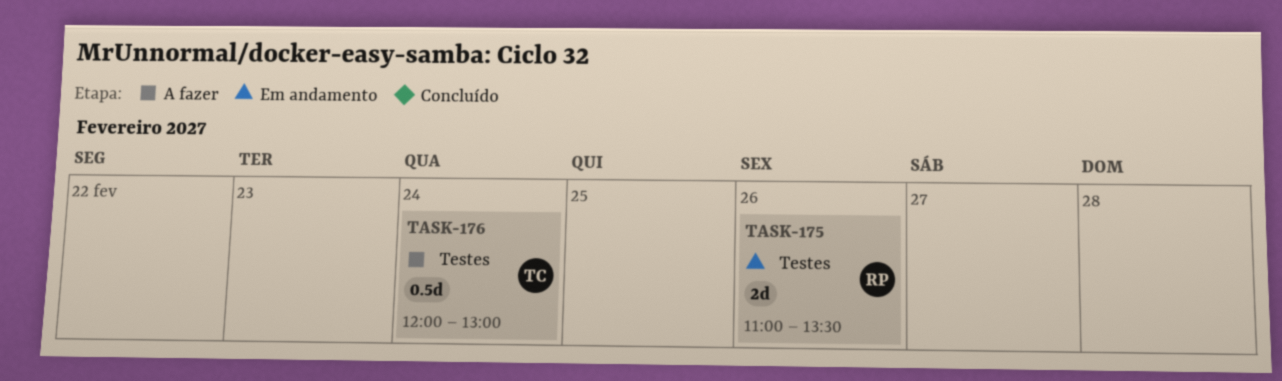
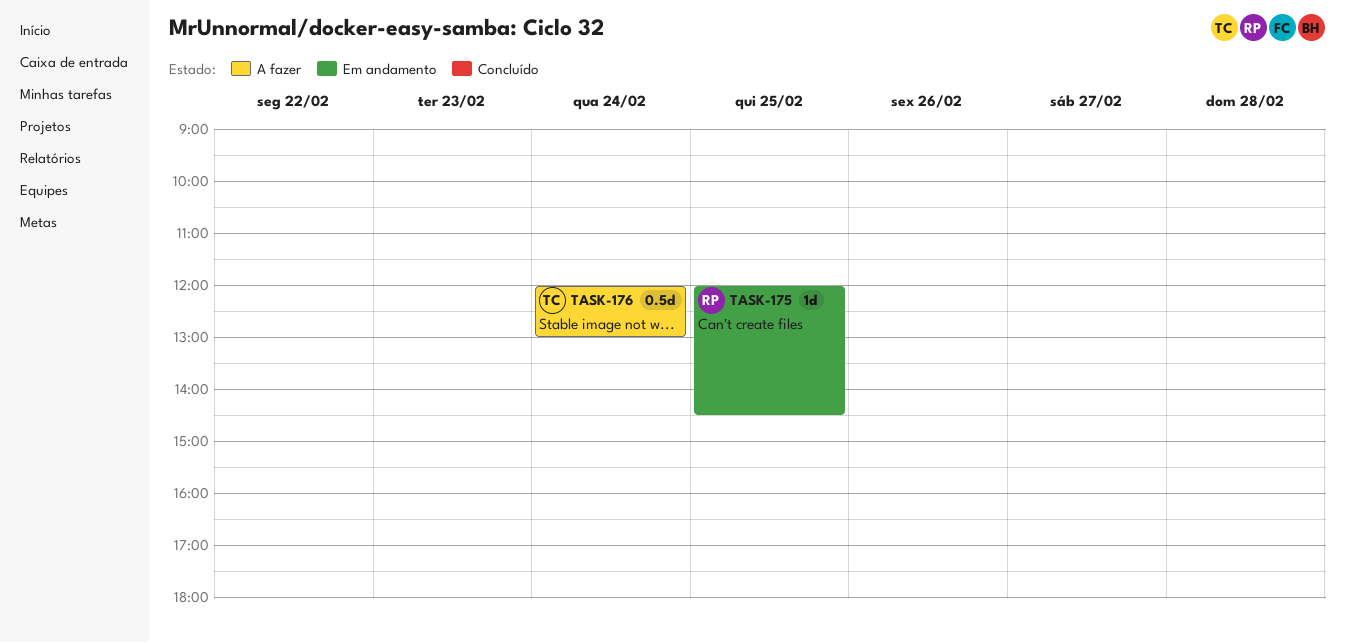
TASK-175, estimate: 2d -> 1d
TASK-175, day: Feb 26 -> Feb 25
TASK-175, begins: 11:00 -> 12:00
TASK-175, ends: 13:30 -> 14:30

